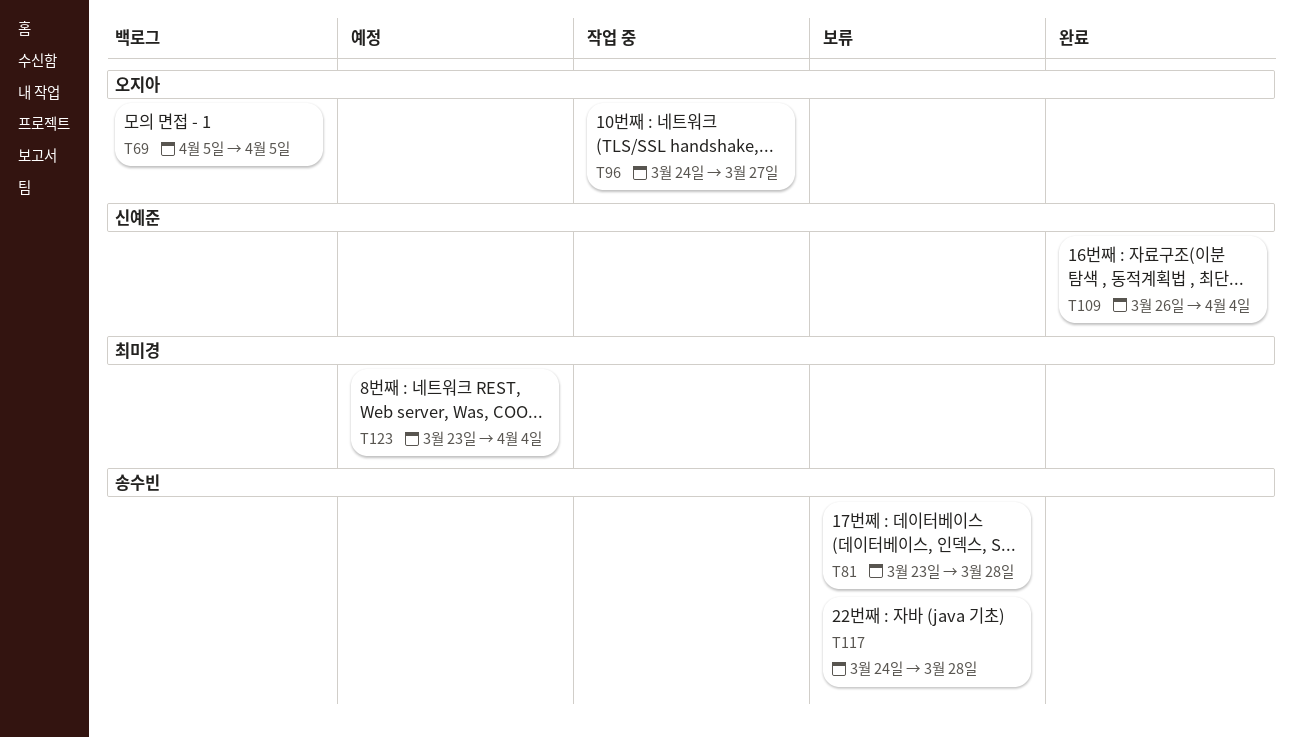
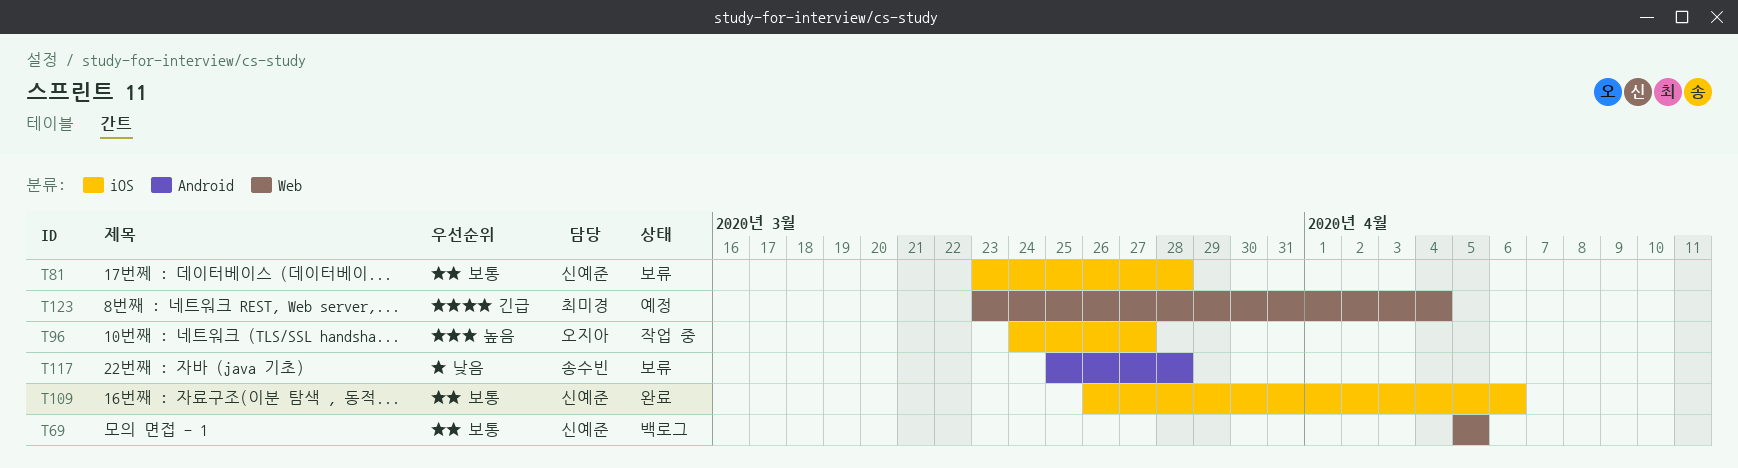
T69, owner: 오지아 -> 신예준
T81, owner: 송수빈 -> 신예준
T109, due: Apr 4 -> Apr 6
T117, start: Mar 24 -> Mar 25

